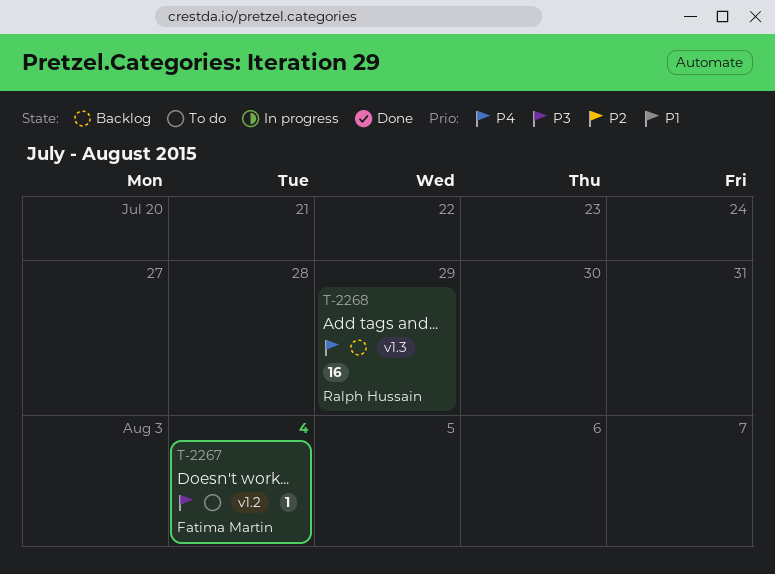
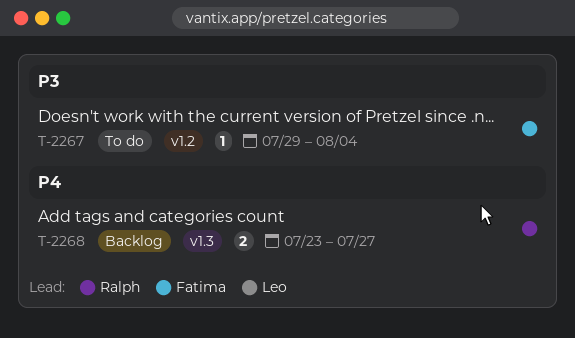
T-2268, estimate: 16 -> 2
T-2268, due: Jul 29 -> Jul 27

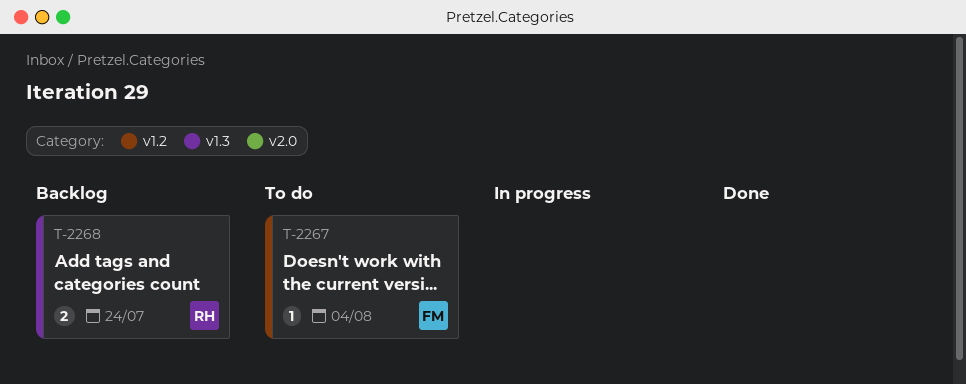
T-2268, due: Jul 27 -> Jul 24

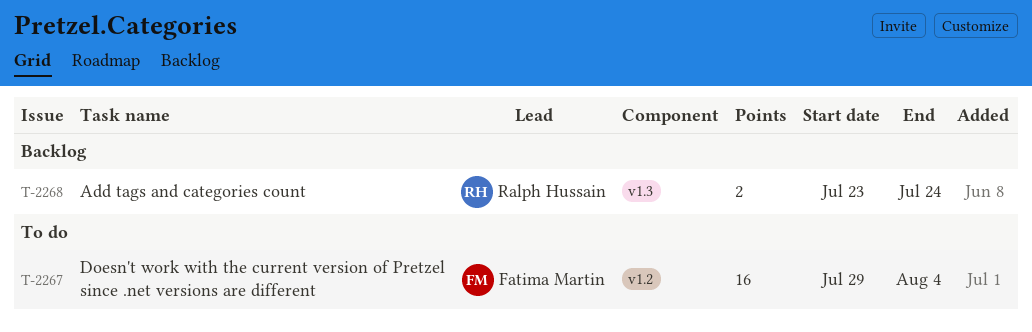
T-2267, estimate: 1 -> 16

